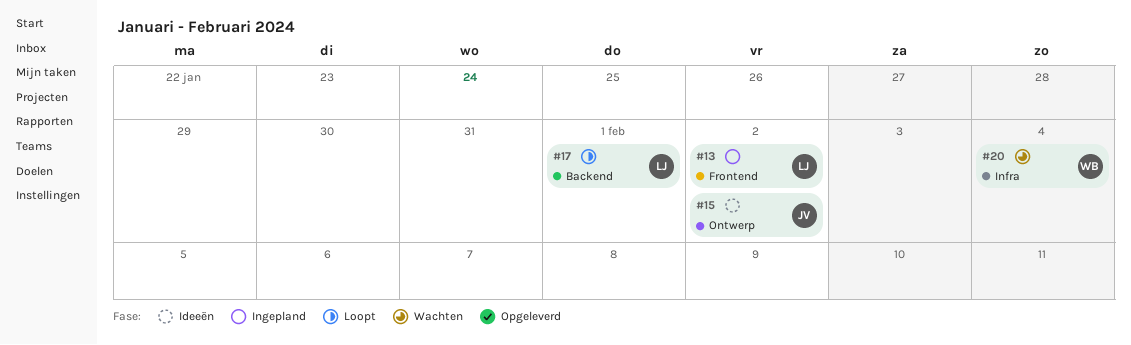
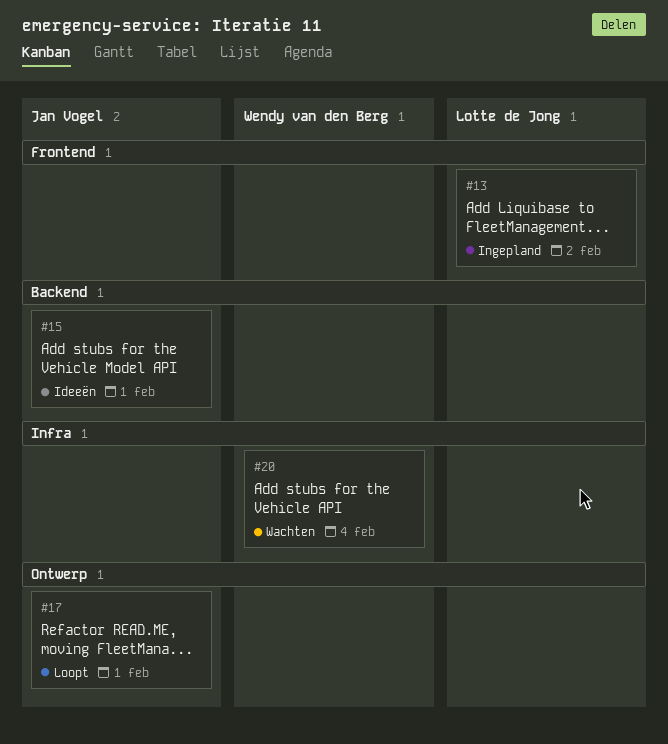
#15, label: Ontwerp -> Backend
#15, due: Feb 2 -> Feb 1
#17, owner: Lotte de Jong -> Jan Vogel
#17, label: Backend -> Ontwerp

